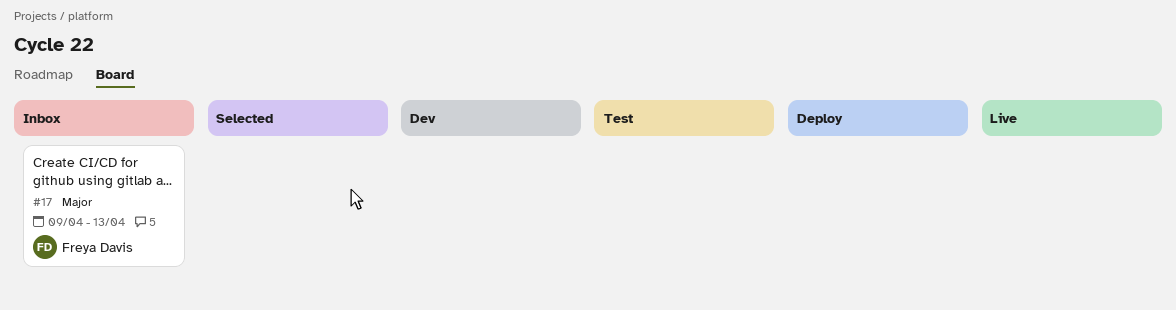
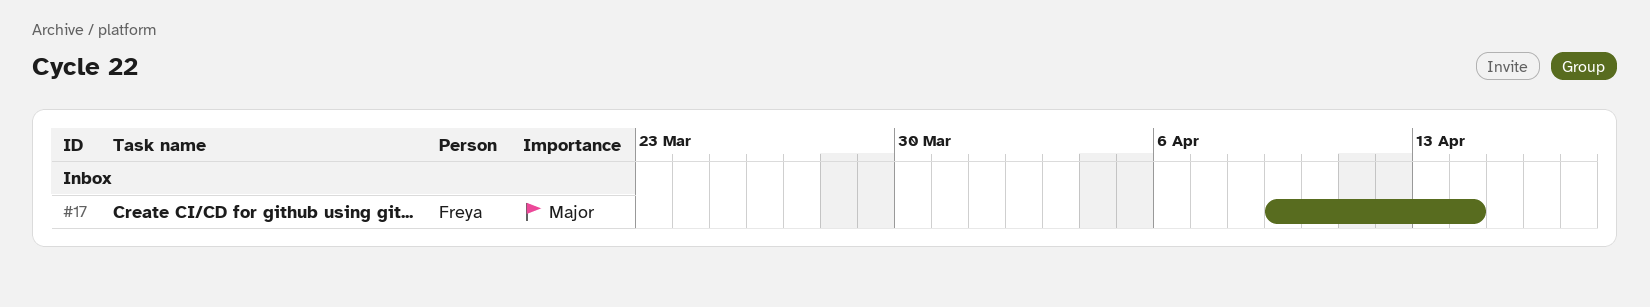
#17, due: Apr 13 -> Apr 14

